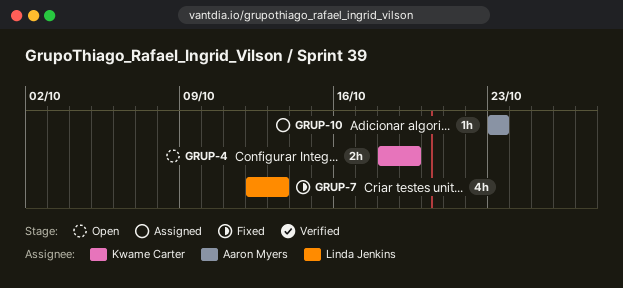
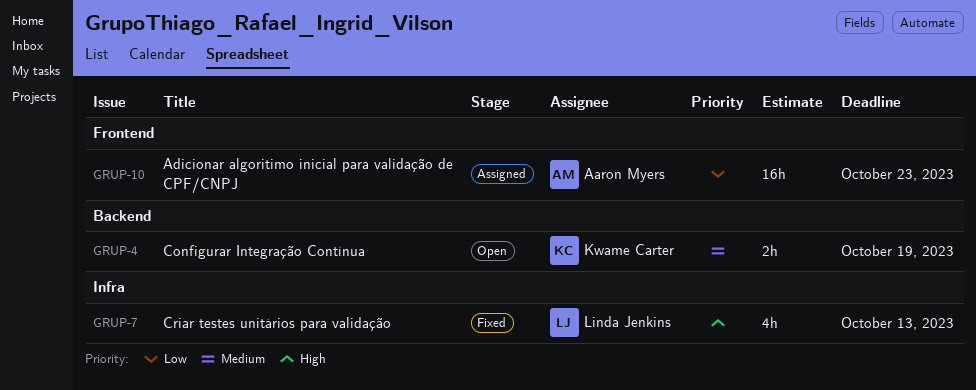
GRUP-10, estimate: 1h -> 16h

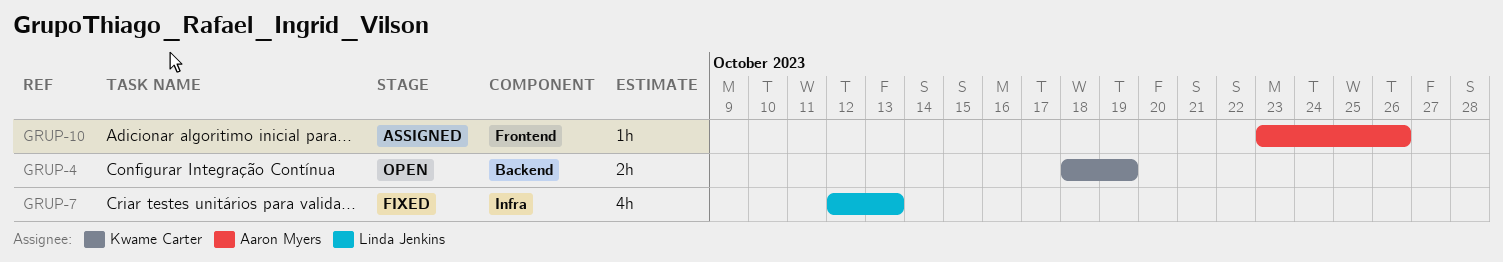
GRUP-10, estimate: 16h -> 1h
GRUP-10, due: Oct 23 -> Oct 26

